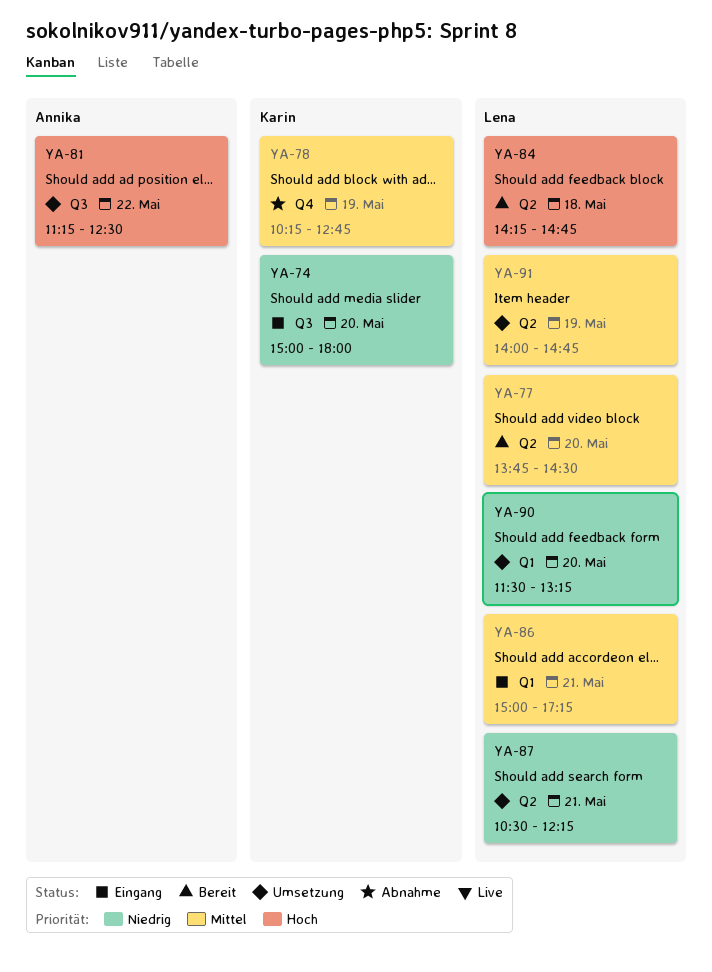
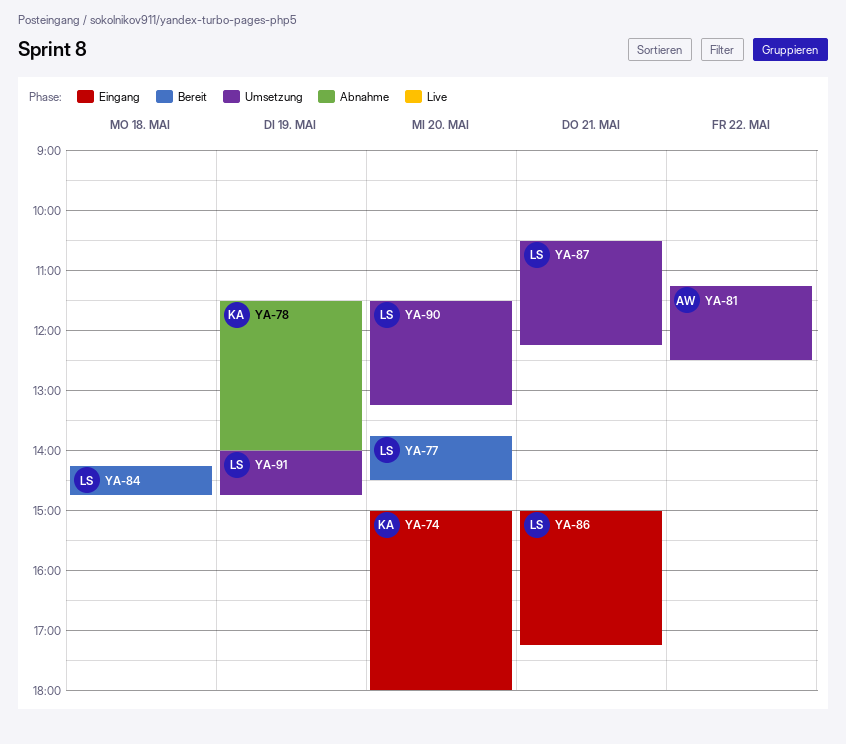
YA-78, begins: 10:15 -> 11:30
YA-78, ends: 12:45 -> 14:00

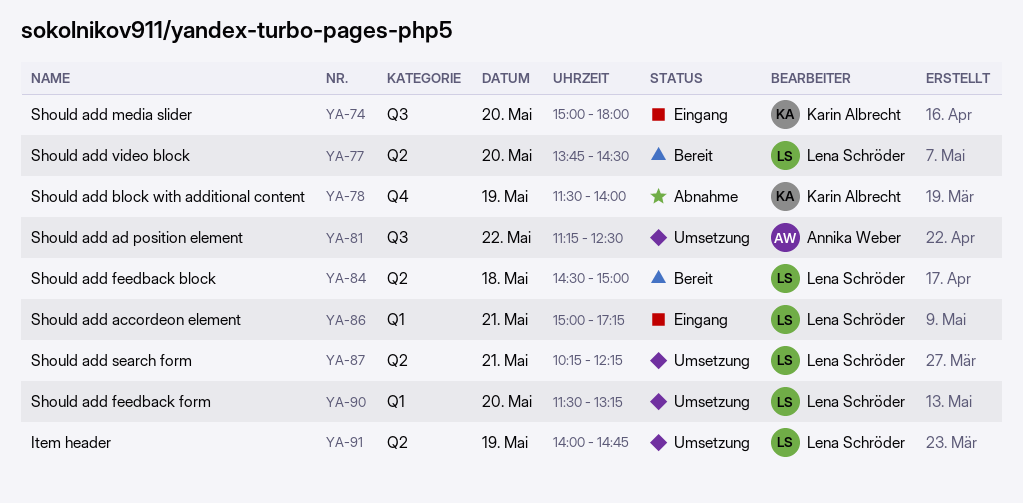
YA-84, begins: 14:15 -> 14:30
YA-84, ends: 14:45 -> 15:00
YA-87, begins: 10:30 -> 10:15

